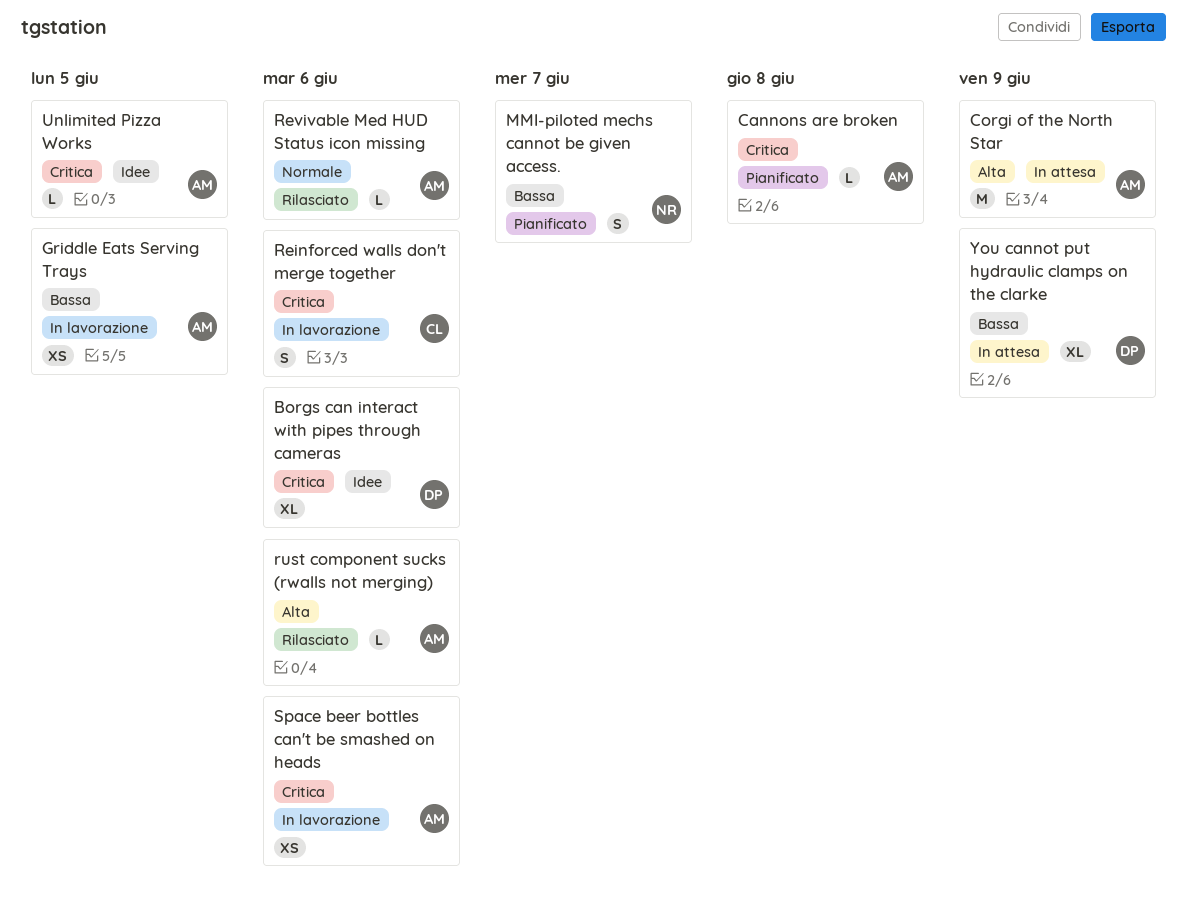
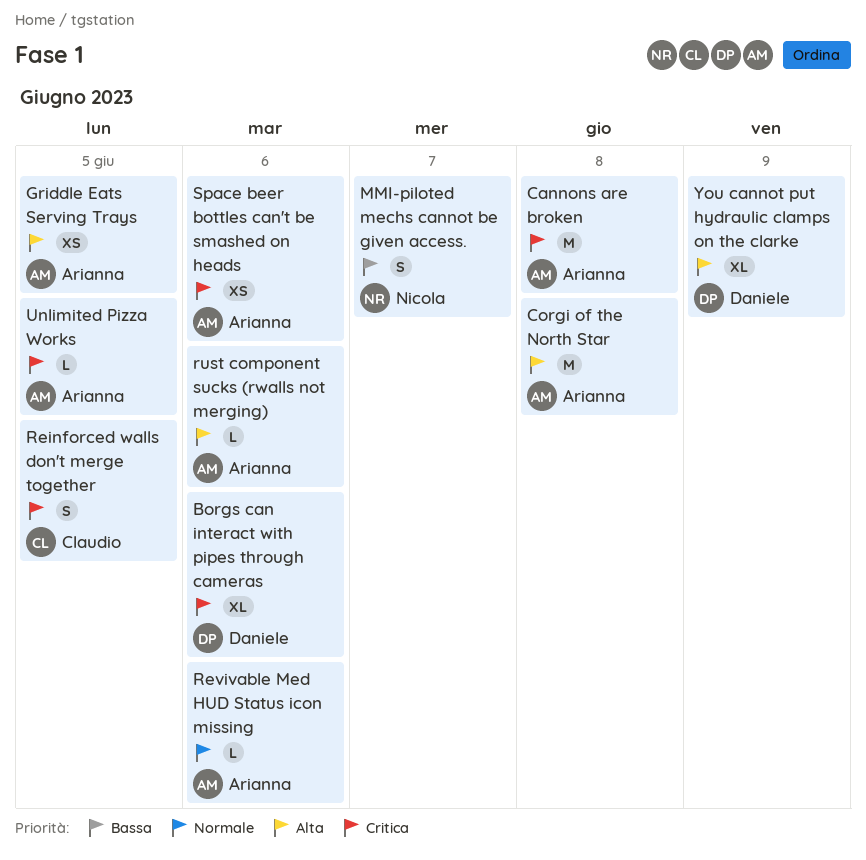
Cannons are broken, estimate: L -> M
Corgi of the North Star, due: Jun 9 -> Jun 8
Griddle Eats Serving Trays, priority: Bassa -> Alta
Reinforced walls don't merge together, due: Jun 6 -> Jun 5
You cannot put hydraulic clamps on the clarke, priority: Bassa -> Alta

